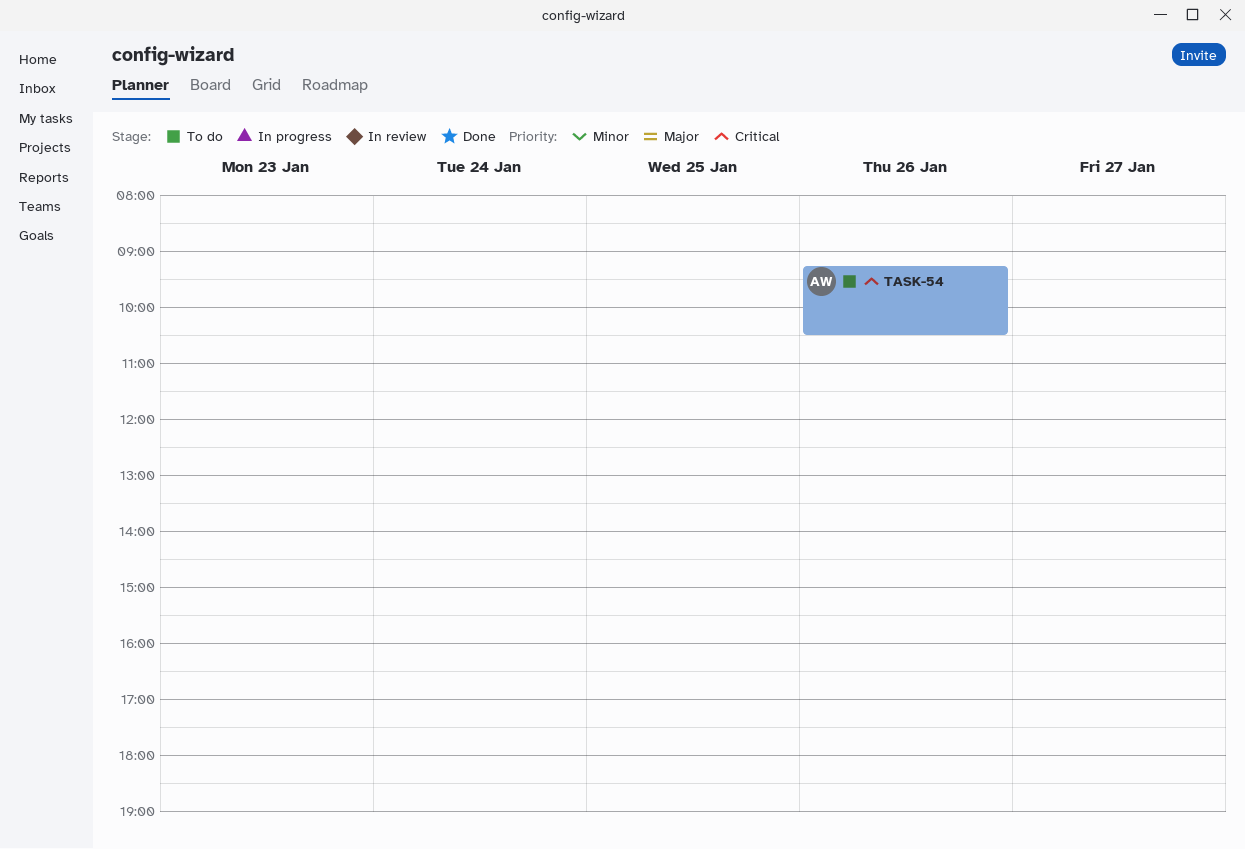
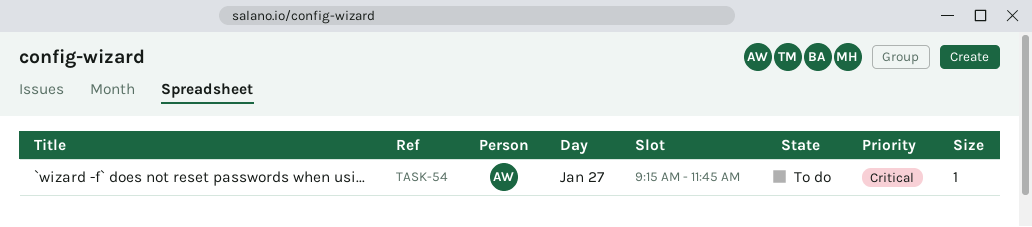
TASK-54, day: Jan 26 -> Jan 27
TASK-54, ends: 10:30 -> 11:45

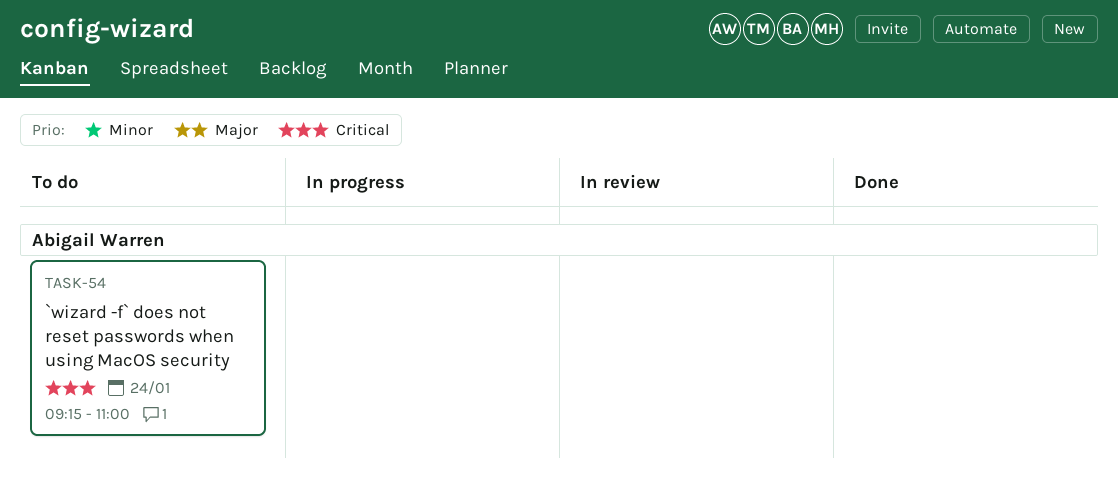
TASK-54, day: Jan 27 -> Jan 24
TASK-54, ends: 11:45 -> 11:00

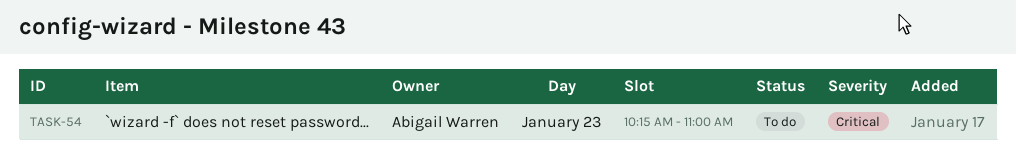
TASK-54, day: Jan 24 -> Jan 23
TASK-54, begins: 09:15 -> 10:15

